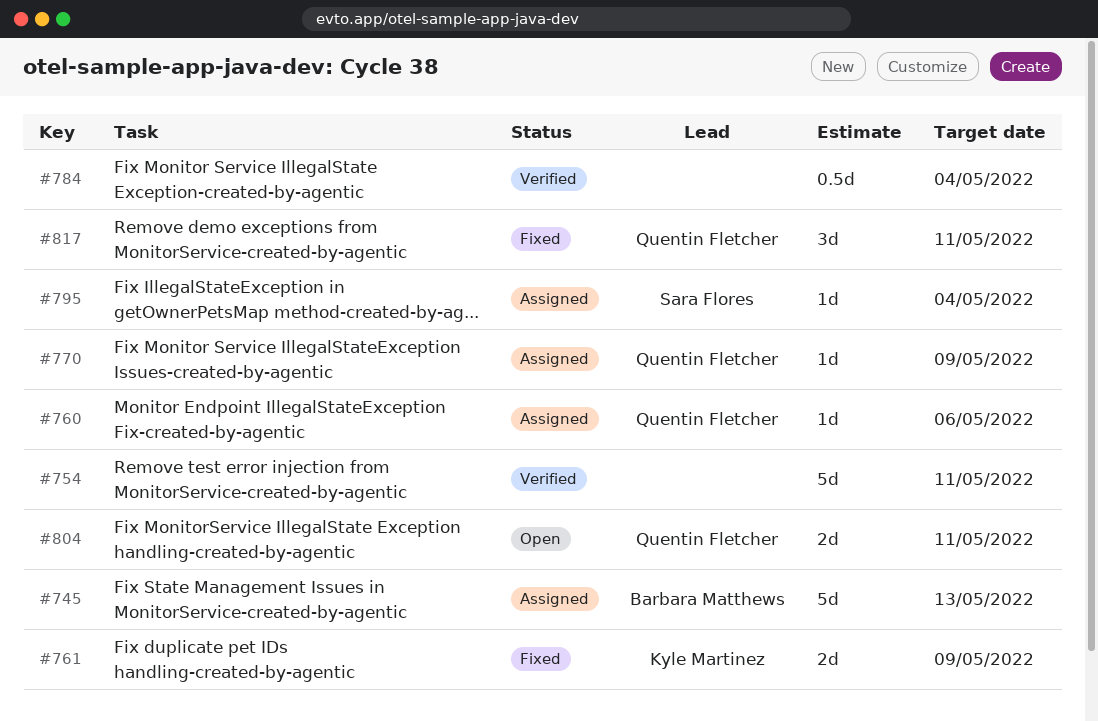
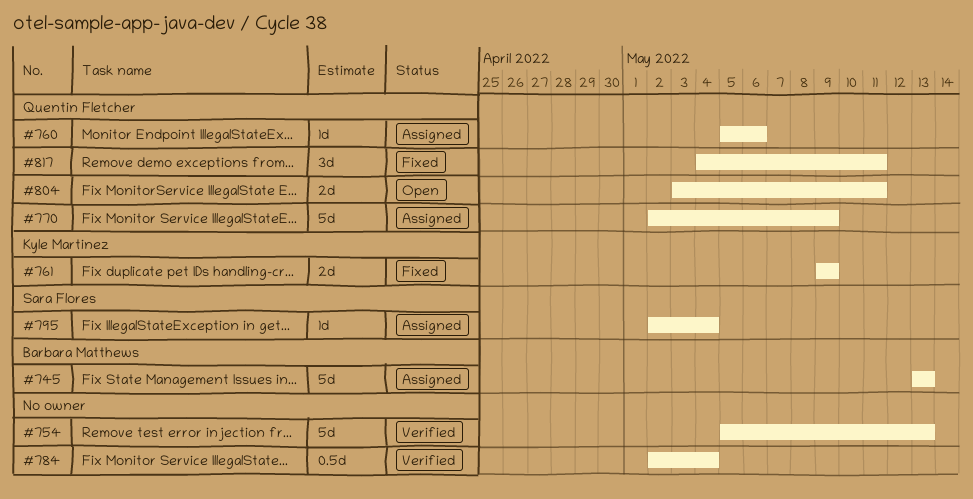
#754, due: May 11 -> May 13
#770, estimate: 1d -> 5d

